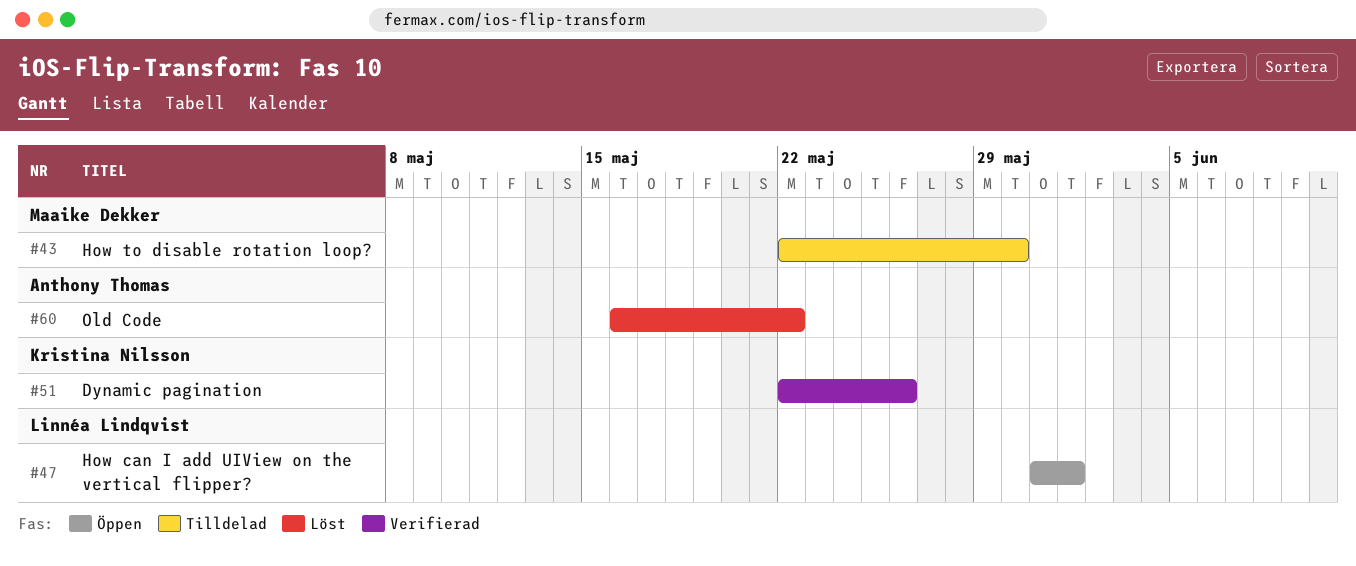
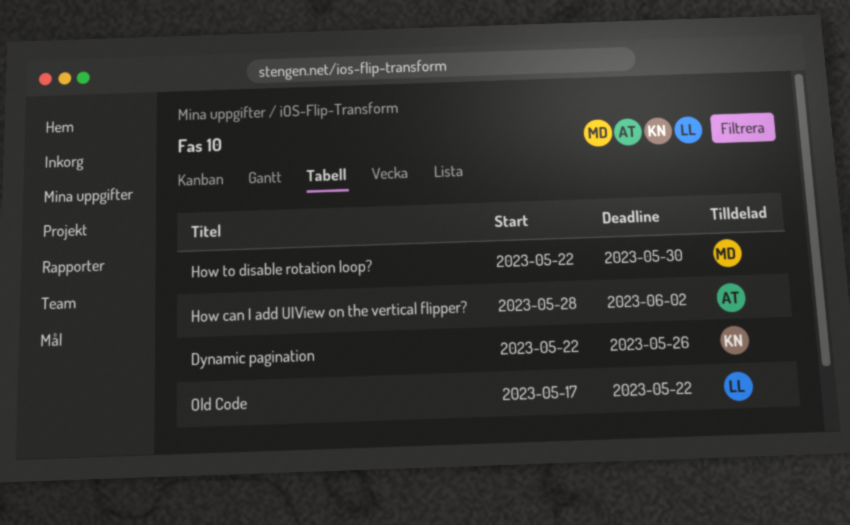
How can I add UIView on the vertical flipper?, owner: Linnéa Lindqvist -> Anthony Thomas
How can I add UIView on the vertical flipper?, start: May 31 -> May 28
How can I add UIView on the vertical flipper?, due: Jun 1 -> Jun 2
Old Code, owner: Anthony Thomas -> Linnéa Lindqvist
Old Code, start: May 16 -> May 17

